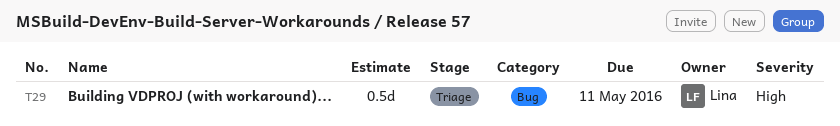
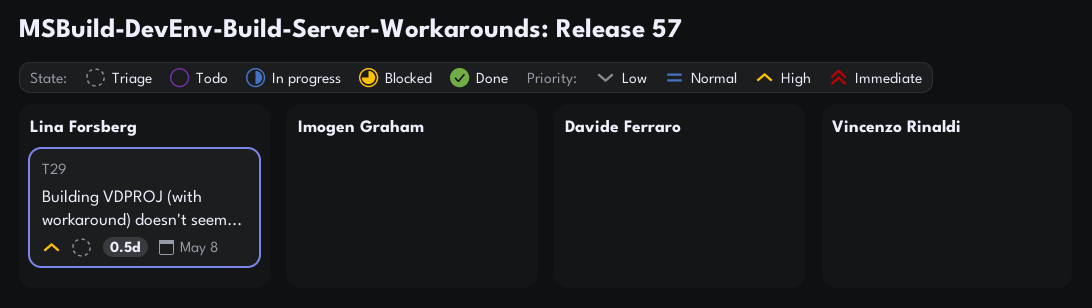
T29, due: May 11 -> May 8

